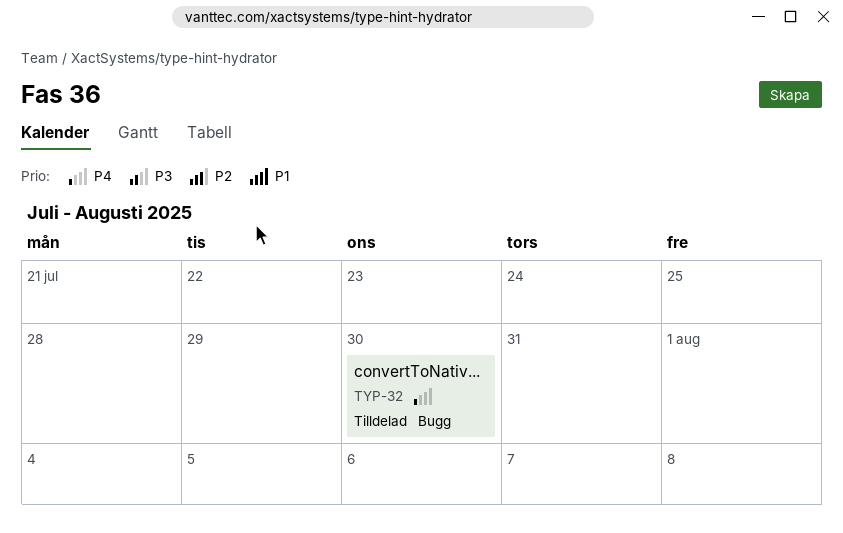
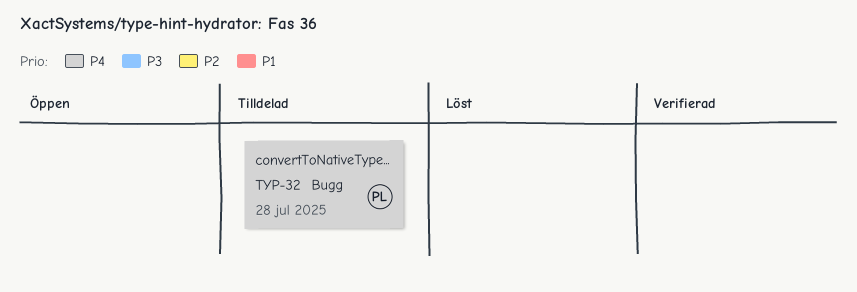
TYP-32, due: Jul 30 -> Jul 28

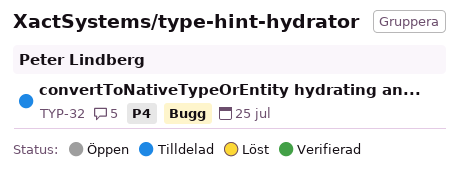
TYP-32, due: Jul 28 -> Jul 25

